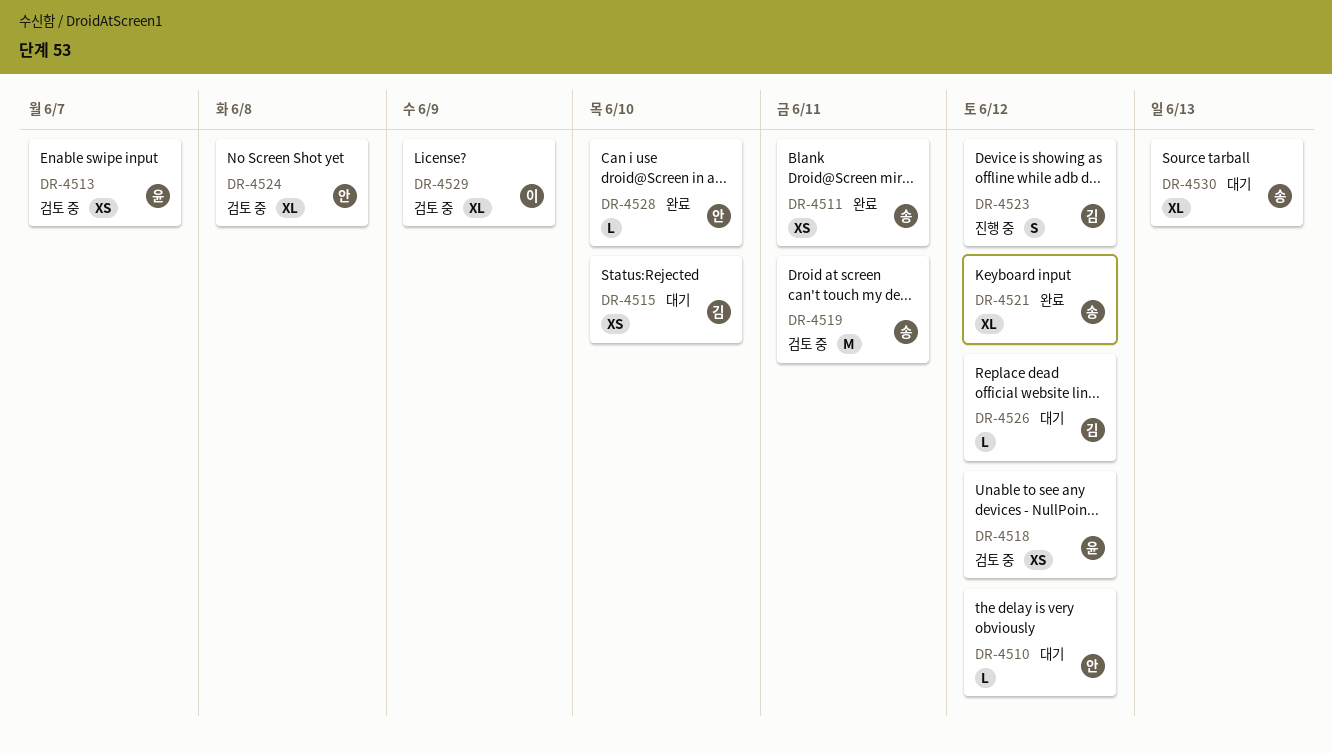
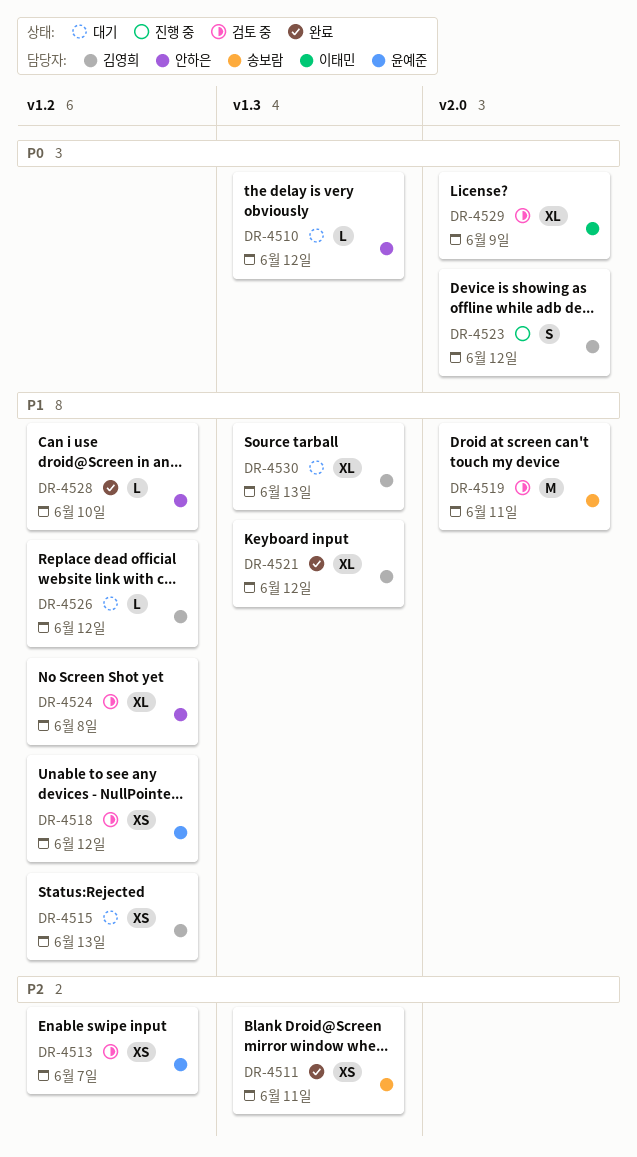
DR-4515, due: Jun 10 -> Jun 13
DR-4521, owner: 송보람 -> 김영희
DR-4530, owner: 송보람 -> 김영희

